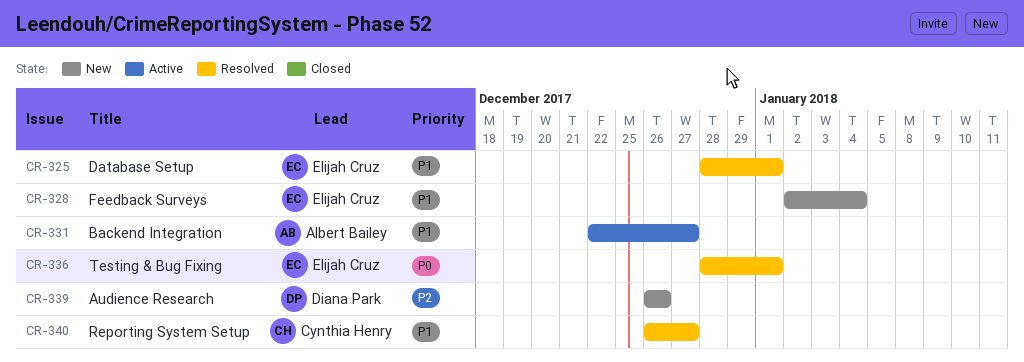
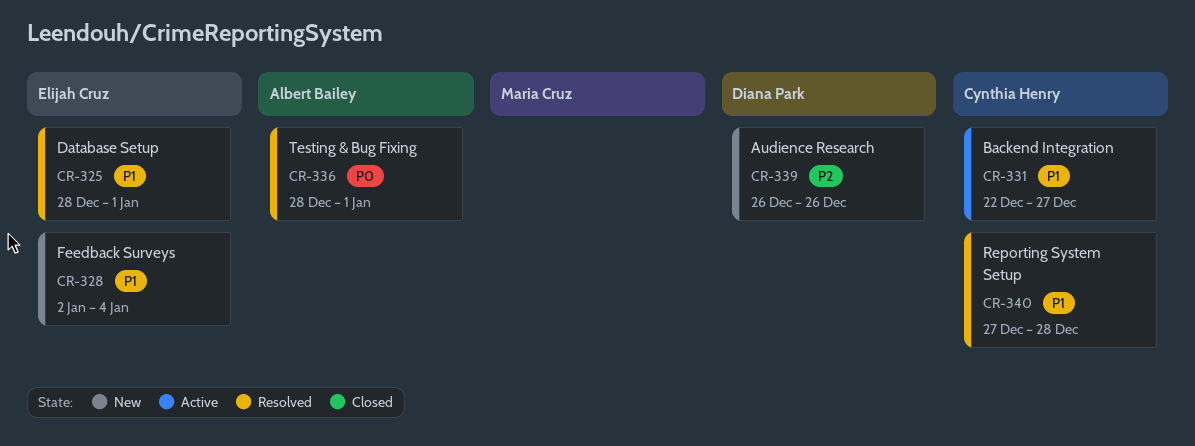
CR-331, owner: Albert Bailey -> Cynthia Henry
CR-336, owner: Elijah Cruz -> Albert Bailey
CR-340, start: Dec 26 -> Dec 27
CR-340, due: Dec 27 -> Dec 28

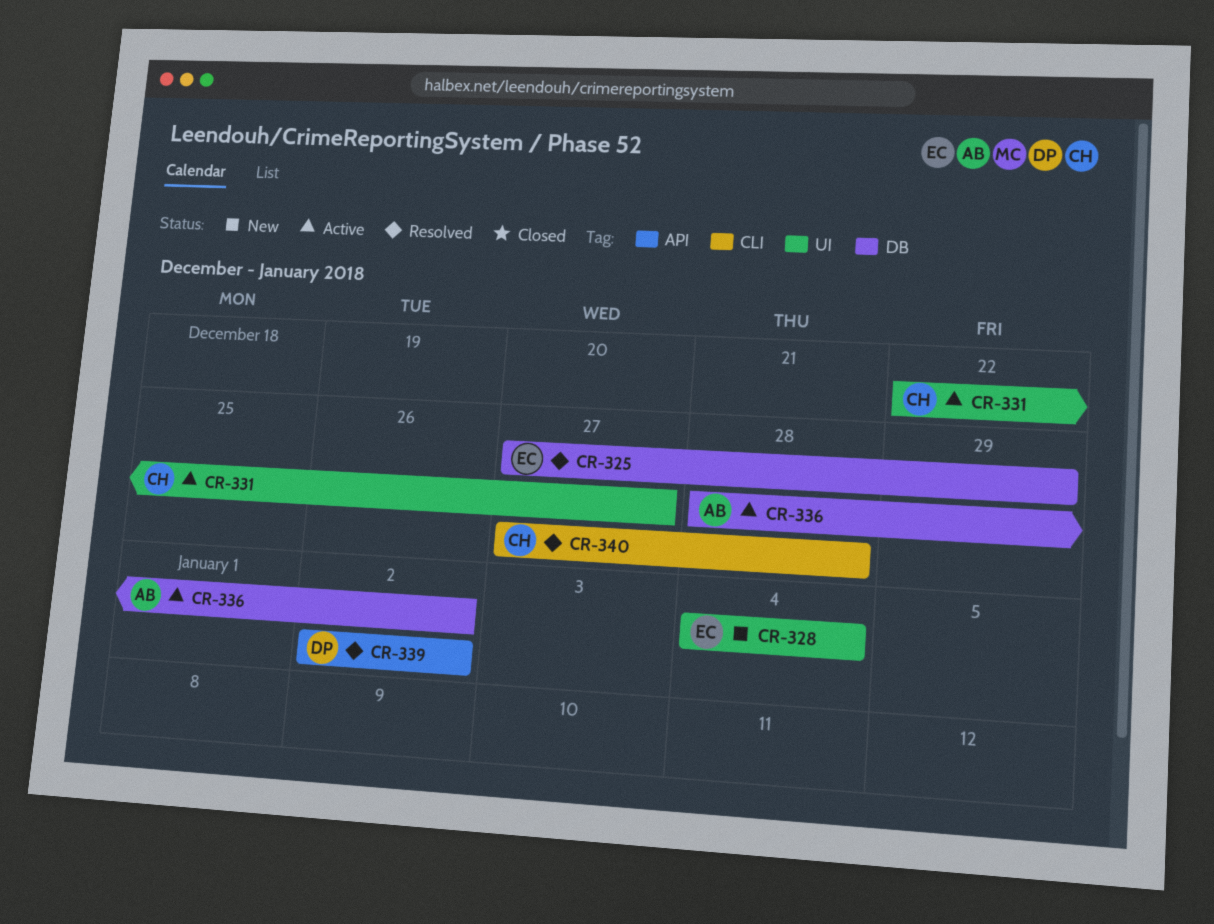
CR-325, start: Dec 28 -> Dec 27
CR-325, due: Jan 1 -> Dec 29
CR-328, start: Jan 2 -> Jan 4
CR-336, status: Resolved -> Active
CR-336, due: Jan 1 -> Jan 2
CR-339, status: New -> Resolved
CR-339, start: Dec 26 -> Jan 2
CR-339, due: Dec 26 -> Jan 2

